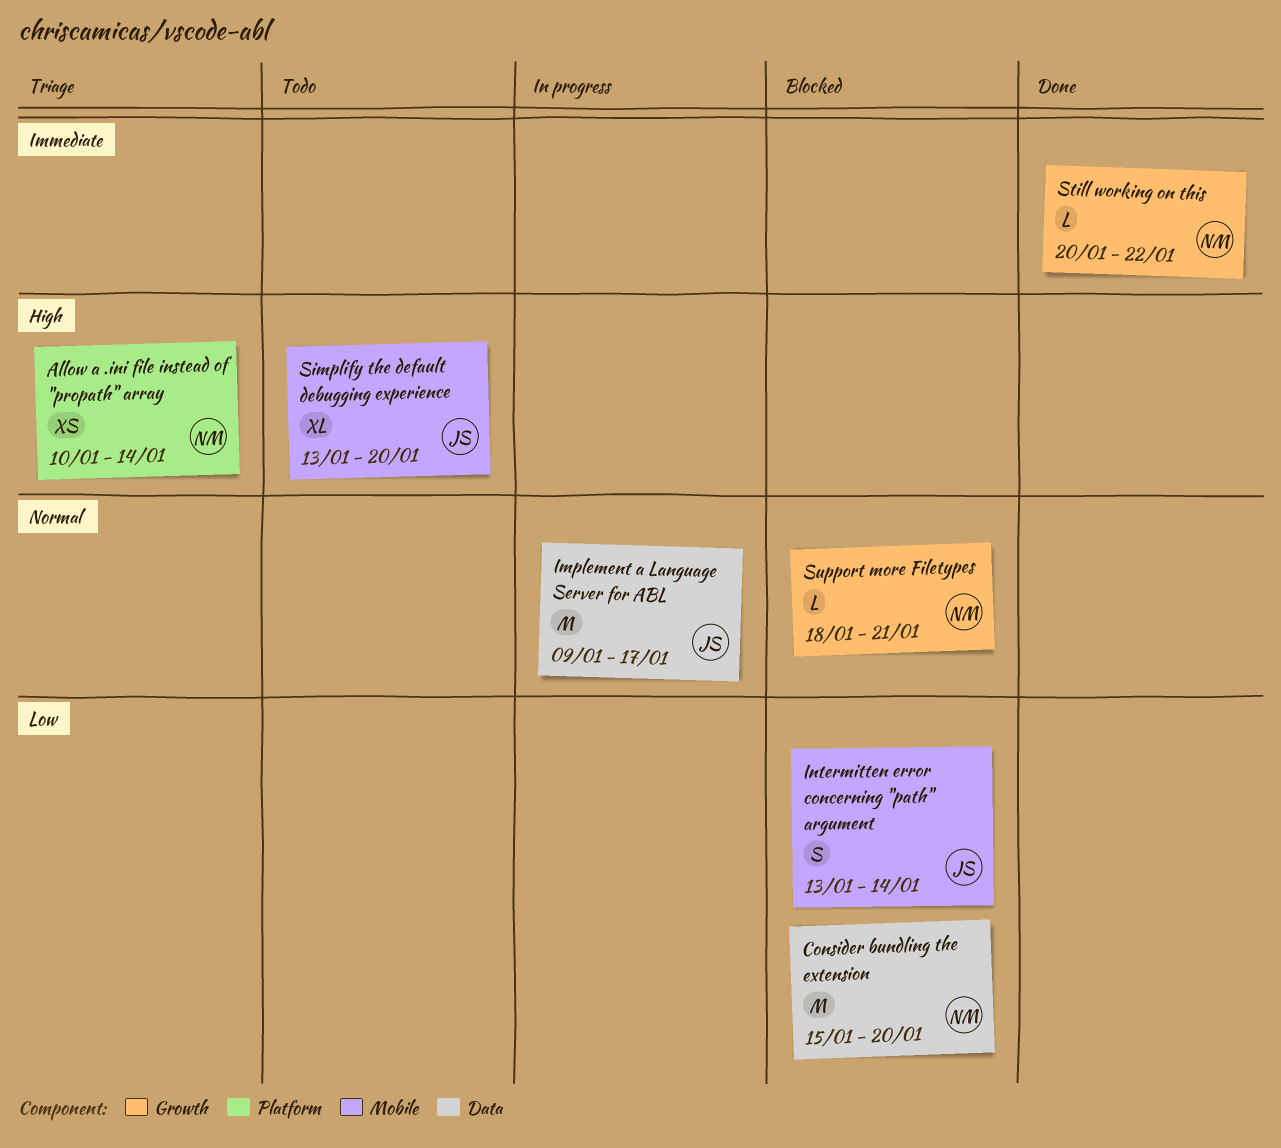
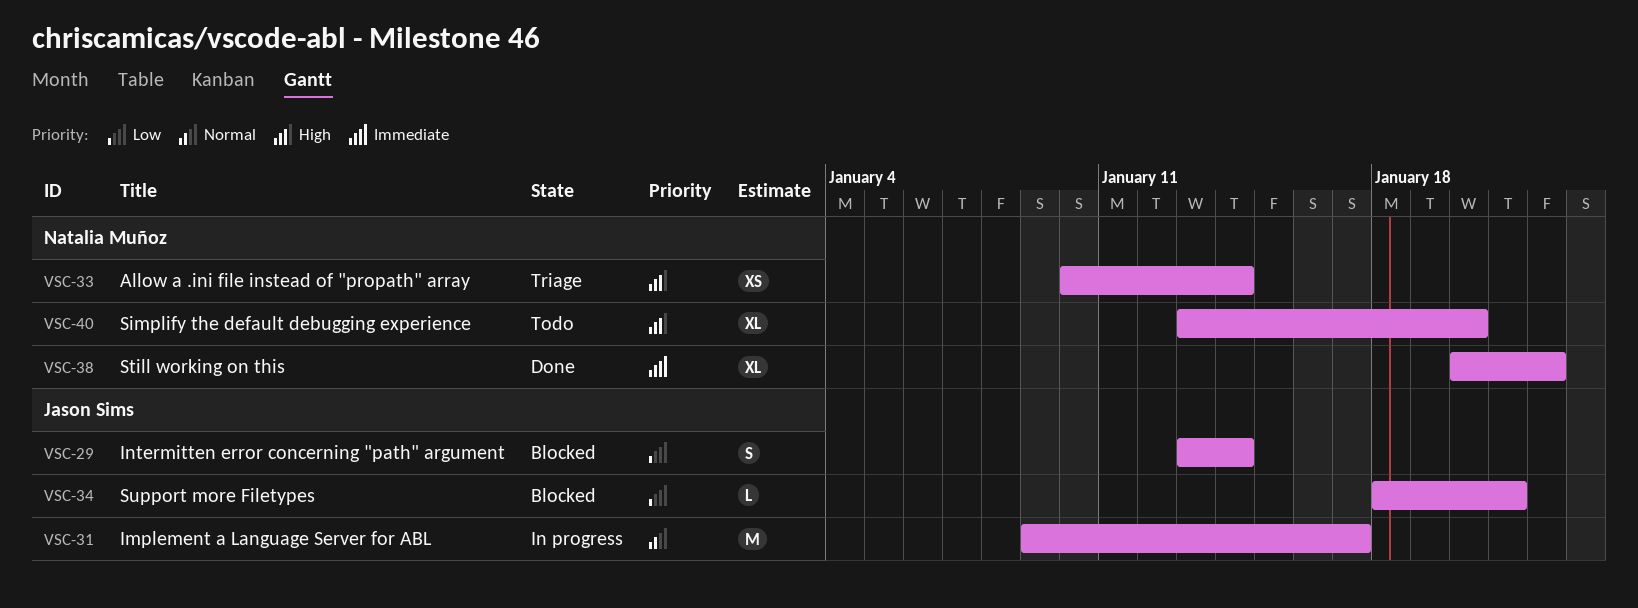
Consider bundling the extension: present -> none
Simplify the default debugging experience, owner: Jason Sims -> Natalia Muñoz
Still working on this, estimate: L -> XL
Support more Filetypes, owner: Natalia Muñoz -> Jason Sims
Support more Filetypes, priority: Normal -> Low

